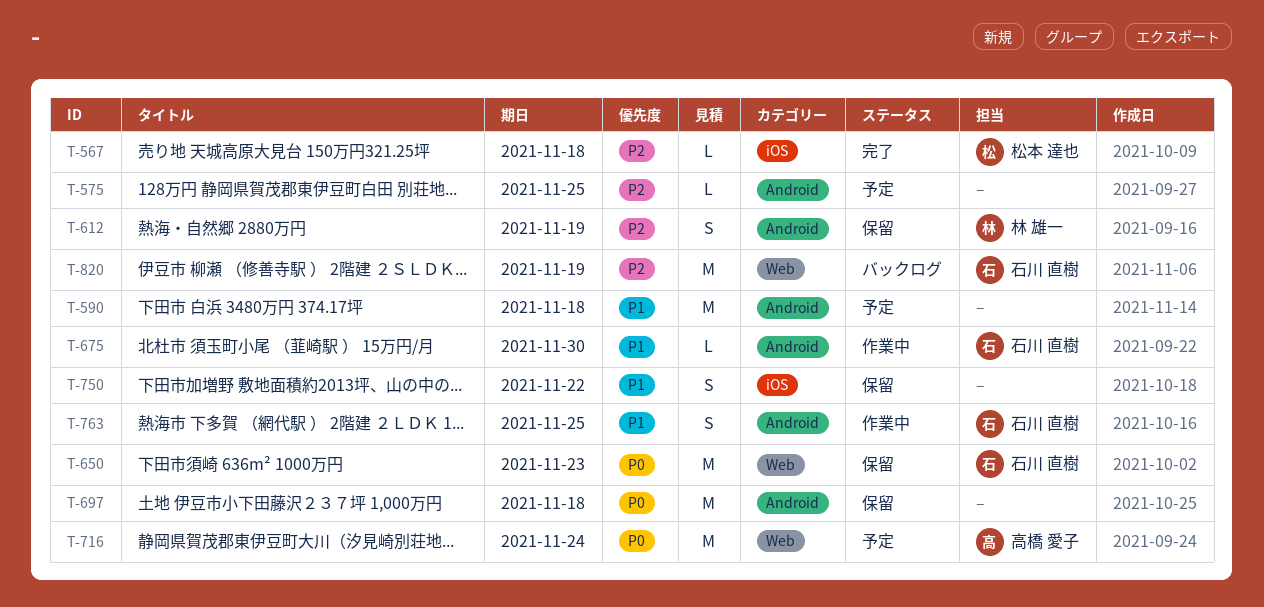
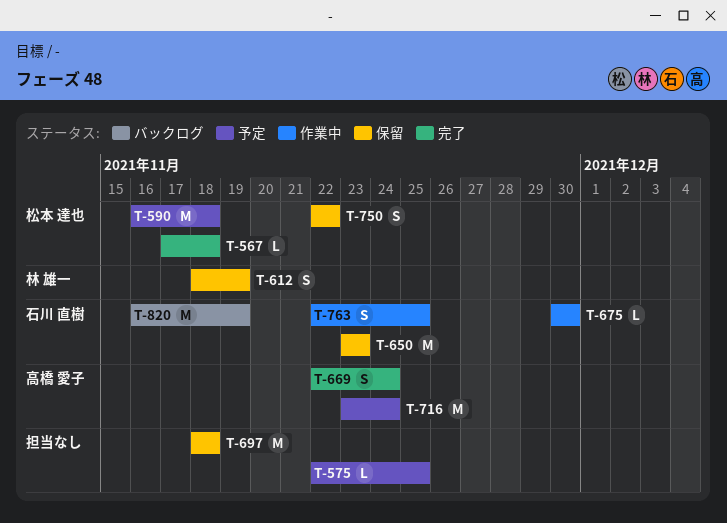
T-590, owner: none -> 松本 達也
T-669: none -> present
T-750, owner: none -> 松本 達也

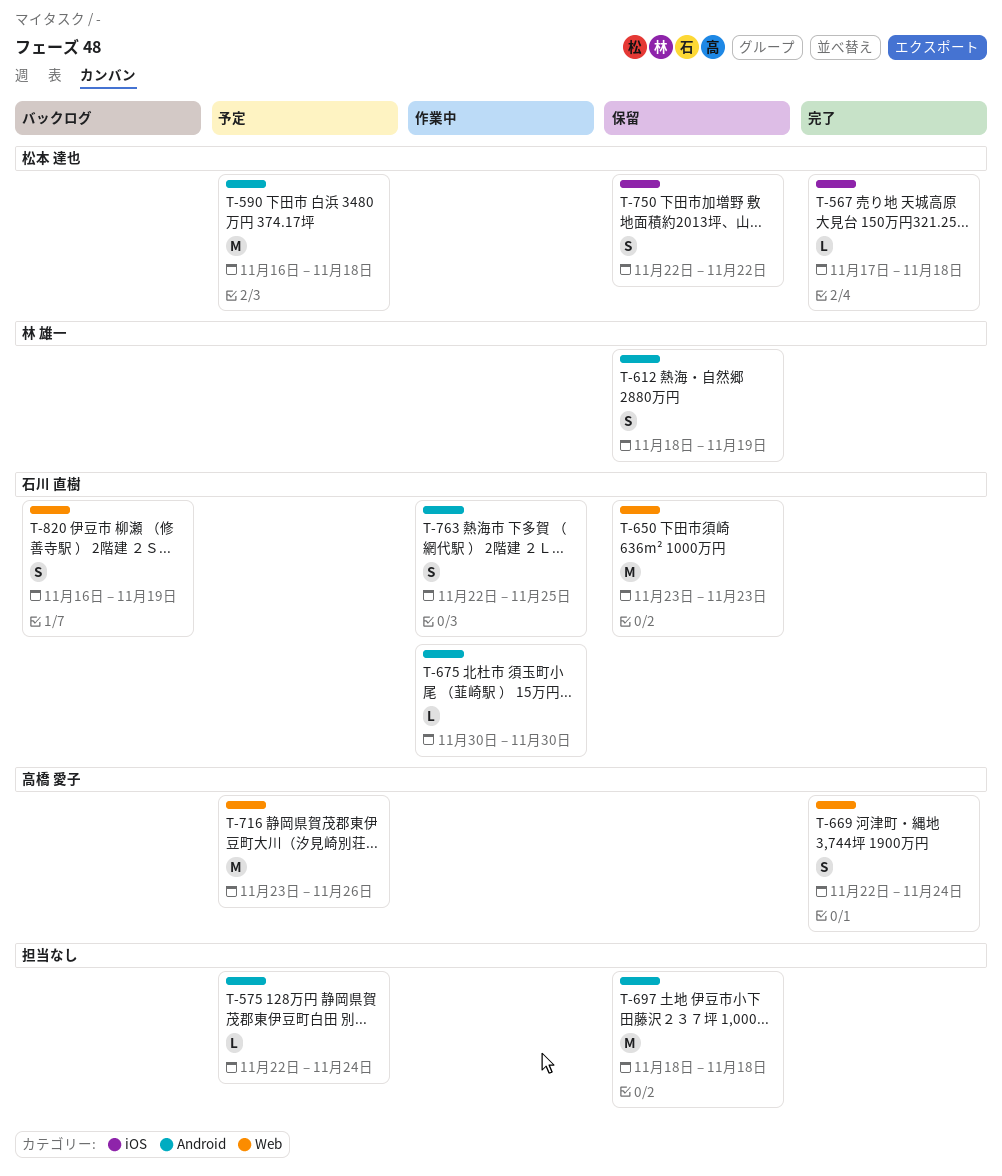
T-575, due: Nov 25 -> Nov 24
T-716, due: Nov 24 -> Nov 26
T-820, estimate: M -> S

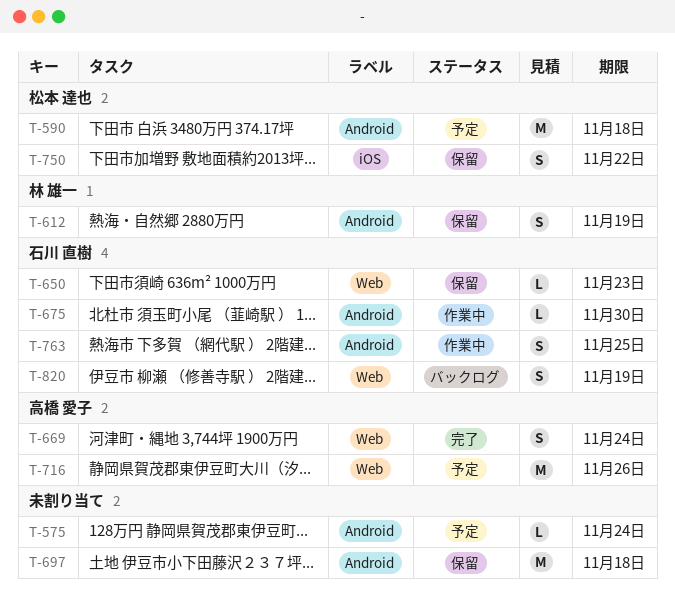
T-567: present -> none
T-650, estimate: M -> L

